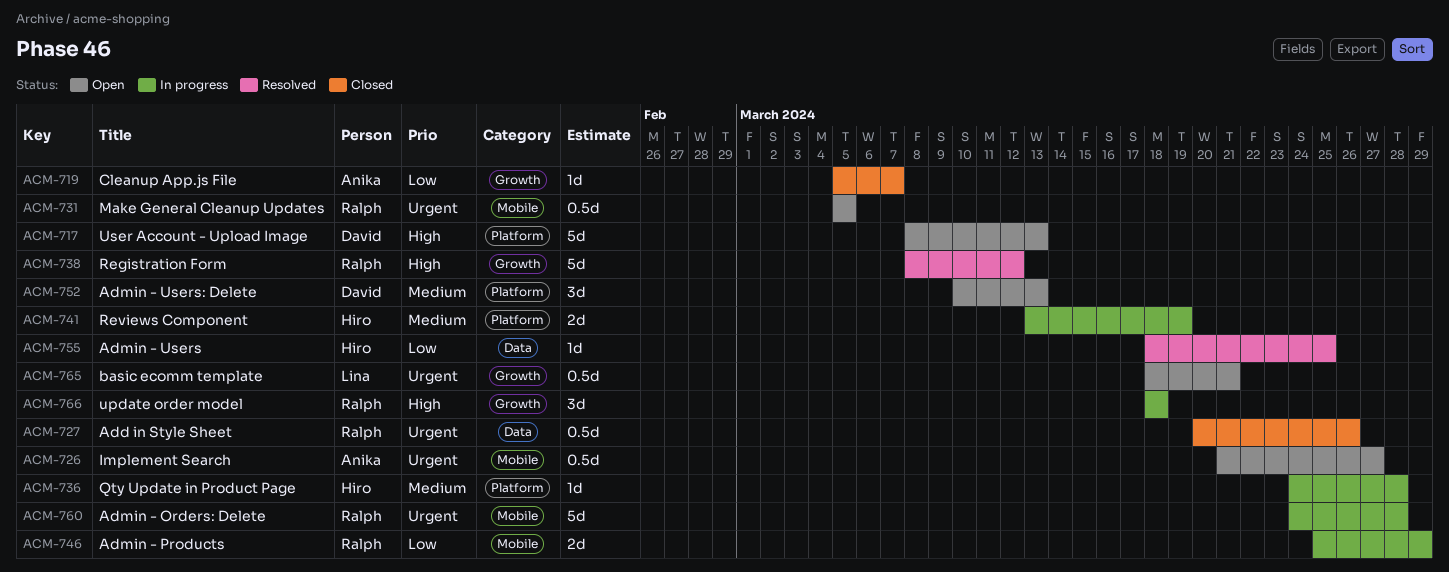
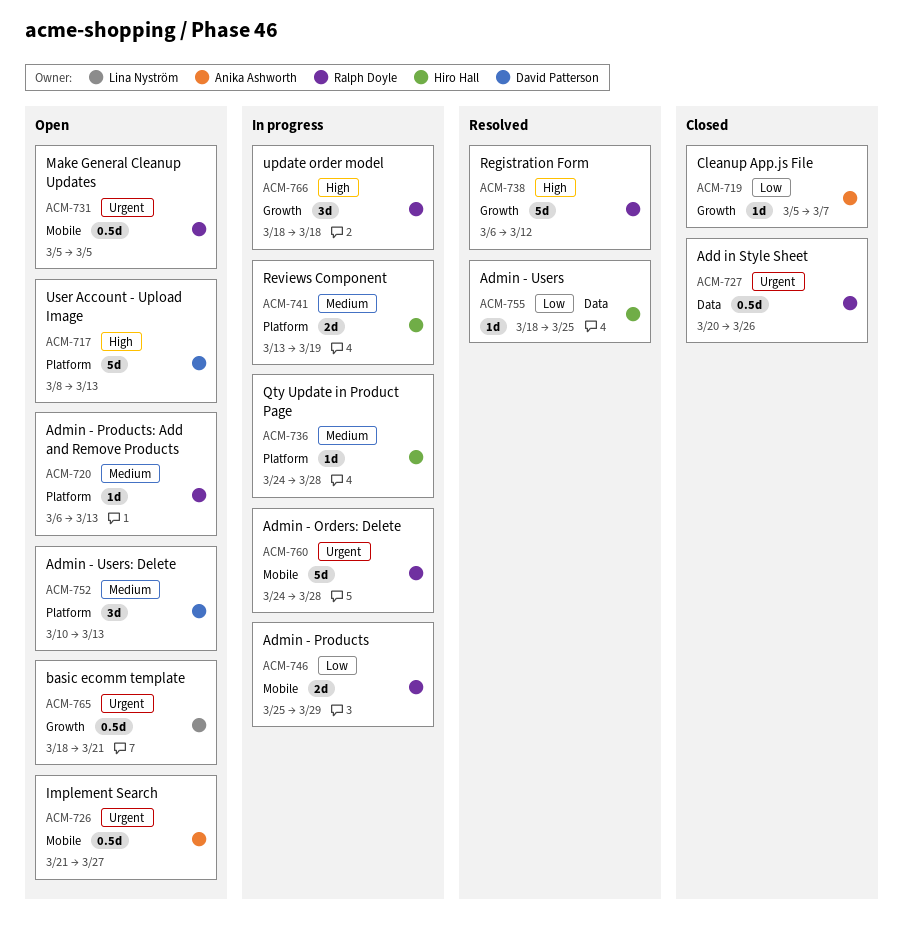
ACM-720: none -> present
ACM-738, start: Mar 8 -> Mar 6

